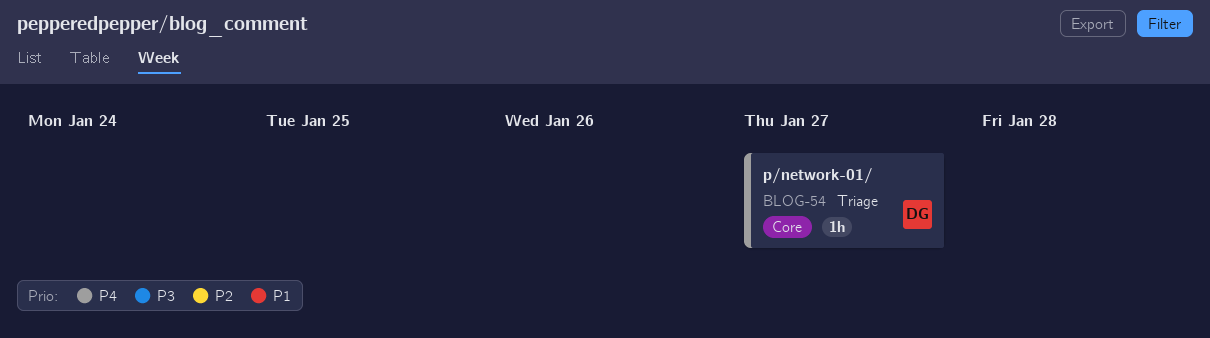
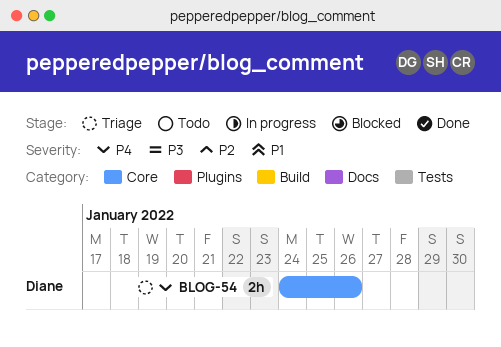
BLOG-54, estimate: 1h -> 2h
BLOG-54, due: Jan 27 -> Jan 26

